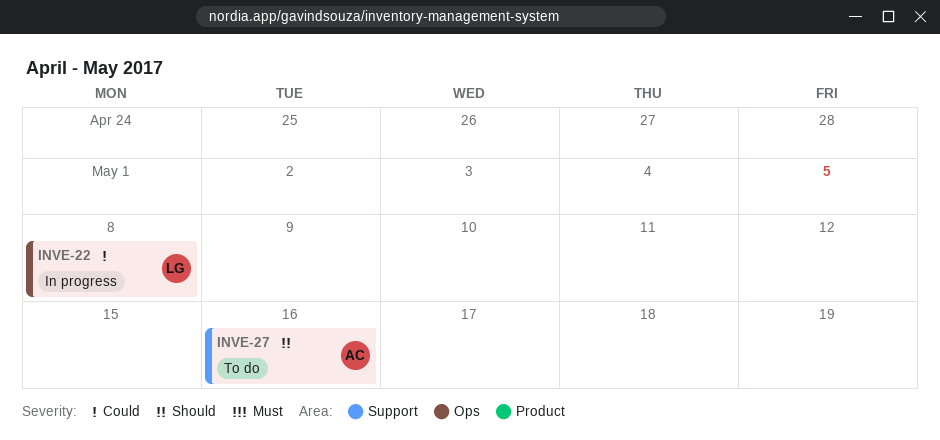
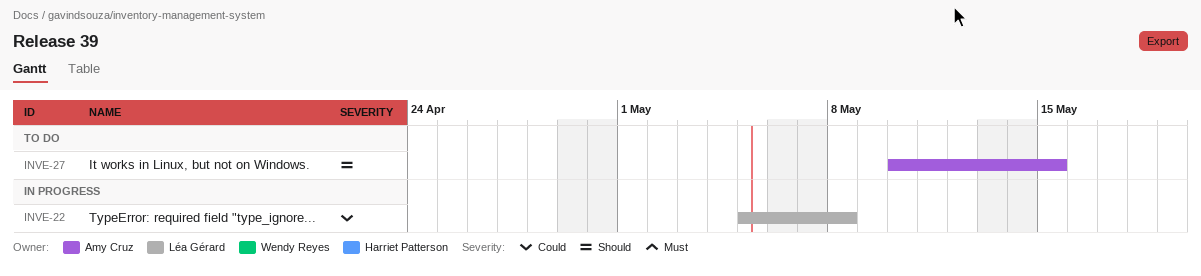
INVE-27, due: May 16 -> May 15

